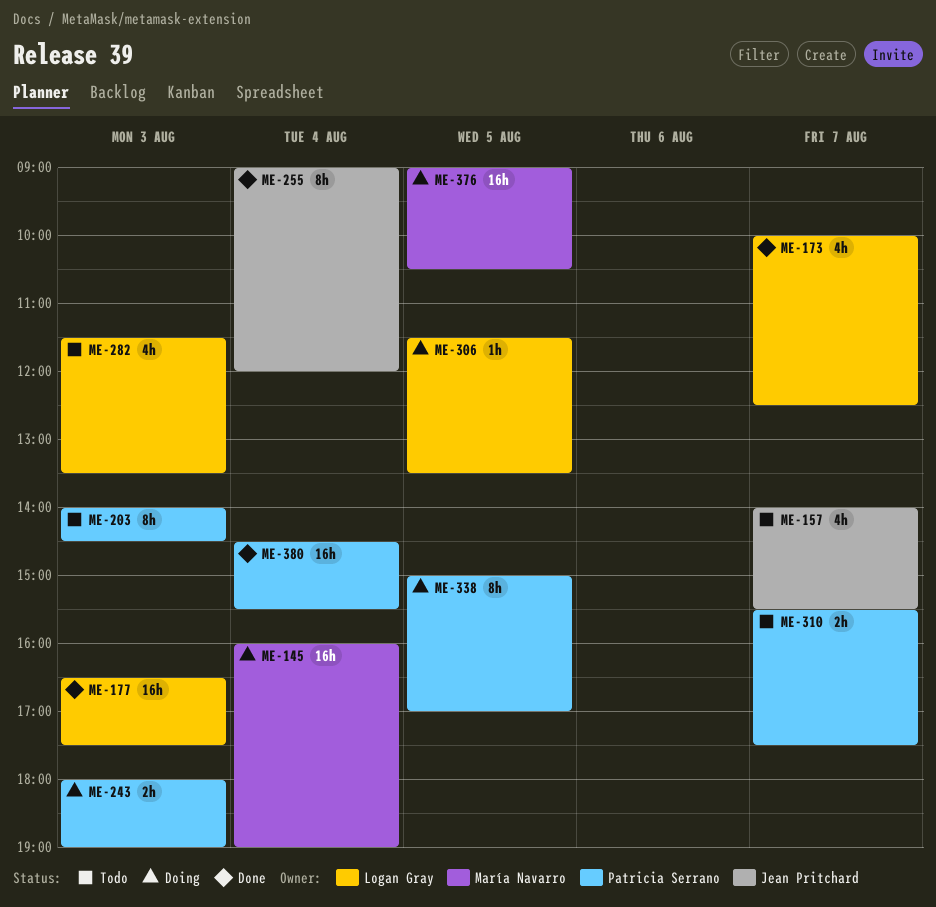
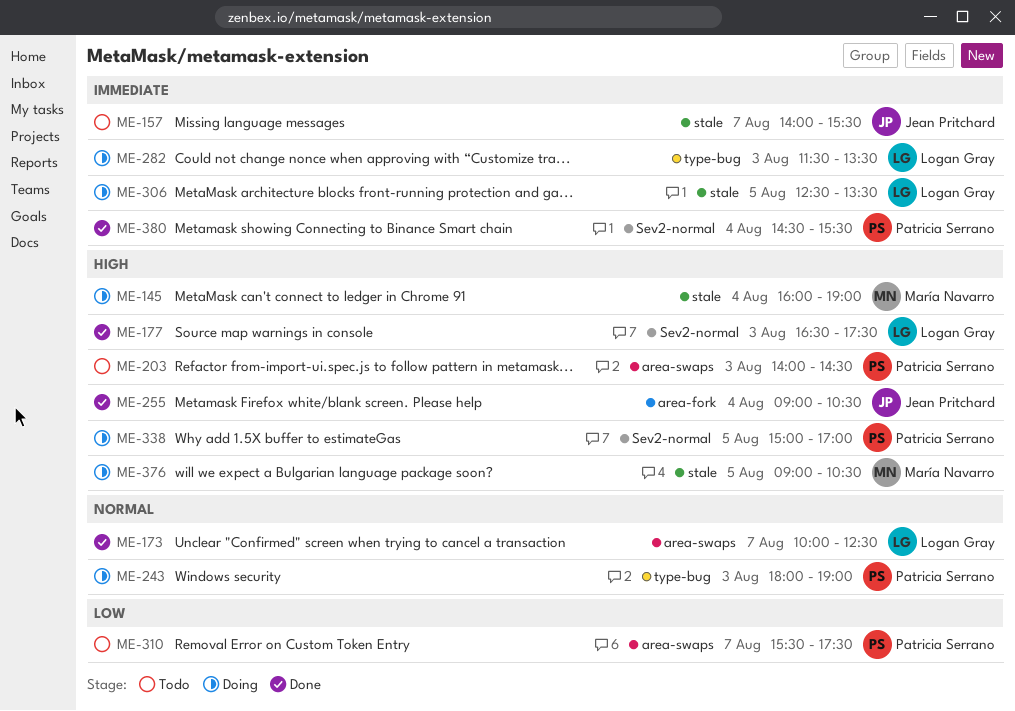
ME-255, ends: 12:00 -> 10:30
ME-282, status: Todo -> Doing
ME-306, begins: 11:30 -> 12:30

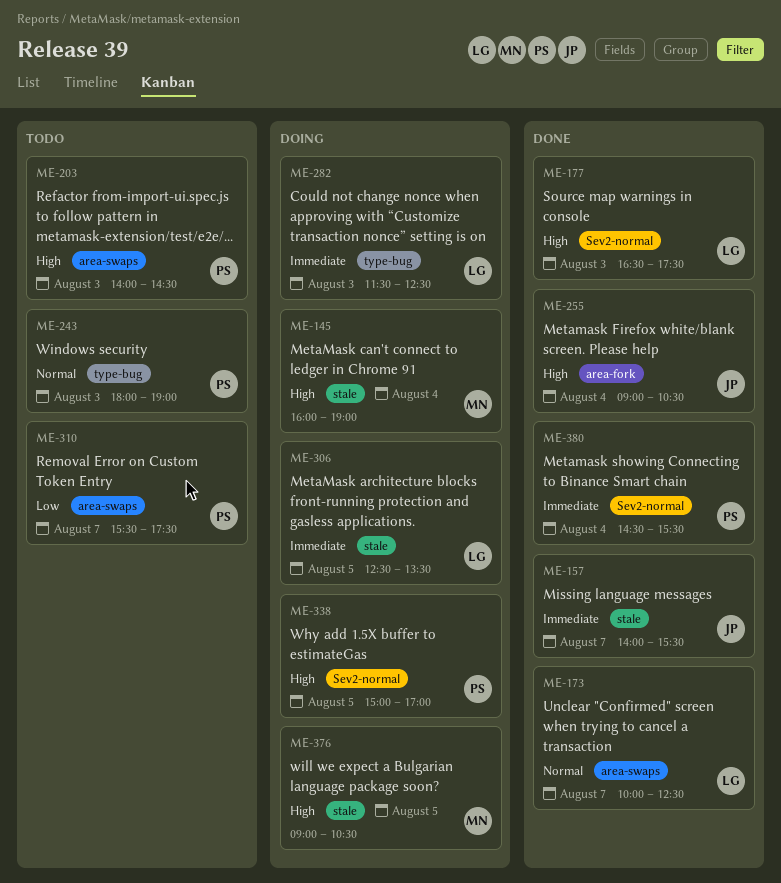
ME-157, status: Todo -> Done
ME-243, status: Doing -> Todo
ME-282, ends: 13:30 -> 12:30

